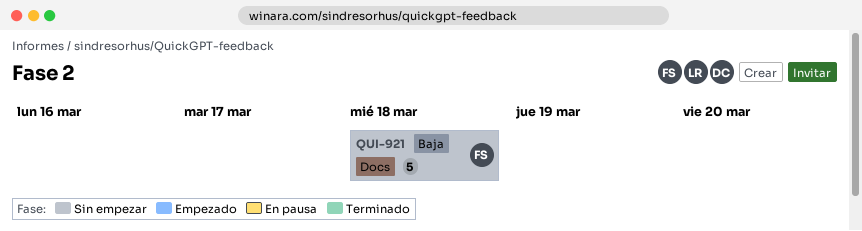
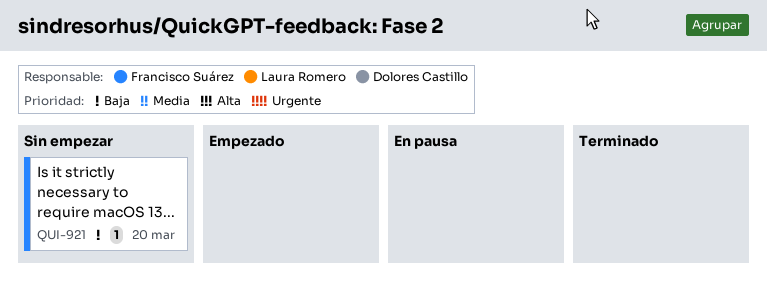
QUI-921, estimate: 5 -> 1
QUI-921, due: Mar 18 -> Mar 20

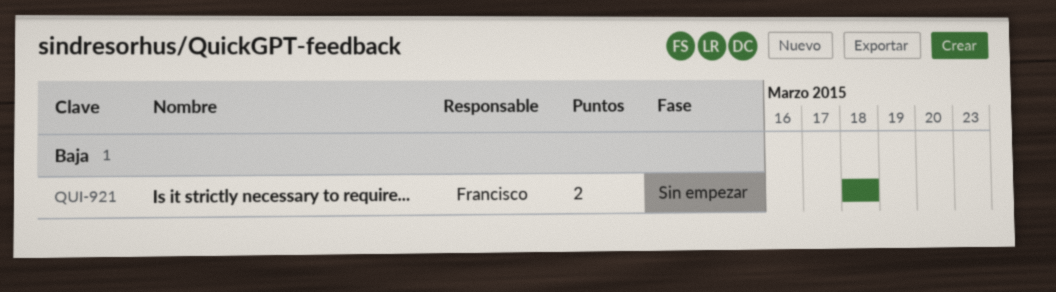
QUI-921, estimate: 1 -> 2
QUI-921, due: Mar 20 -> Mar 18

